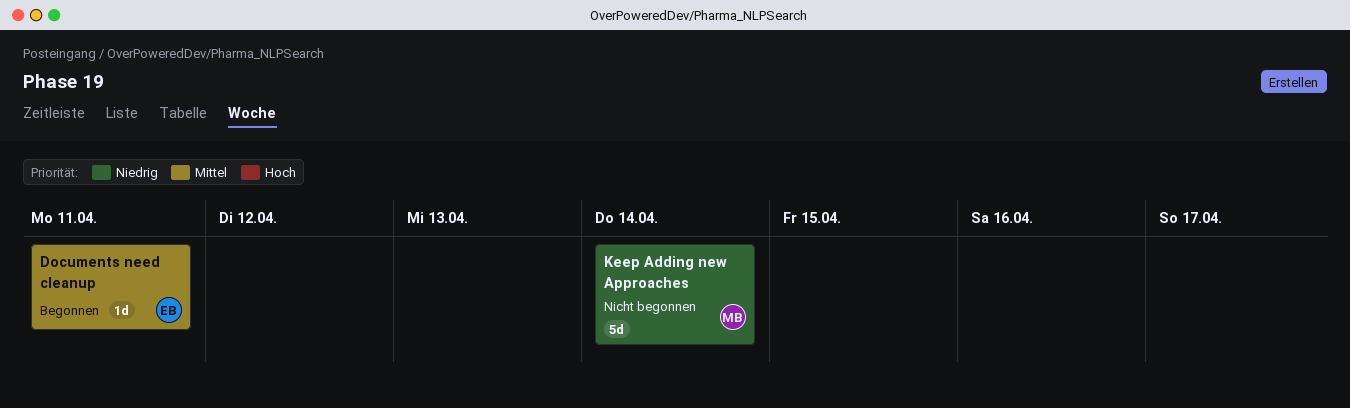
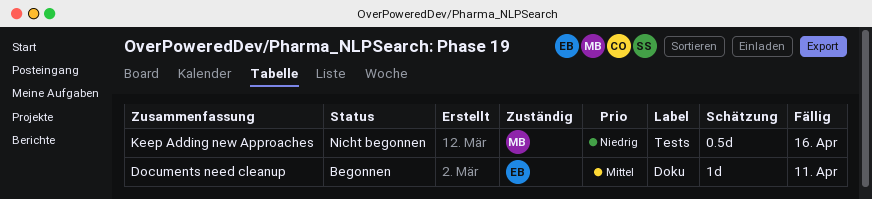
Keep Adding new Approaches, estimate: 5d -> 0.5d
Keep Adding new Approaches, due: Apr 14 -> Apr 16

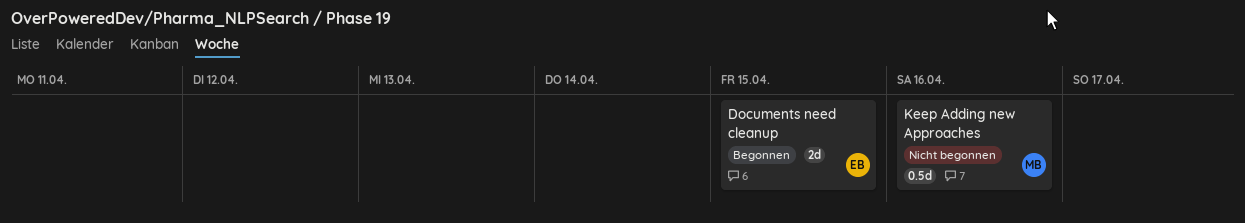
Documents need cleanup, estimate: 1d -> 2d
Documents need cleanup, due: Apr 11 -> Apr 15

